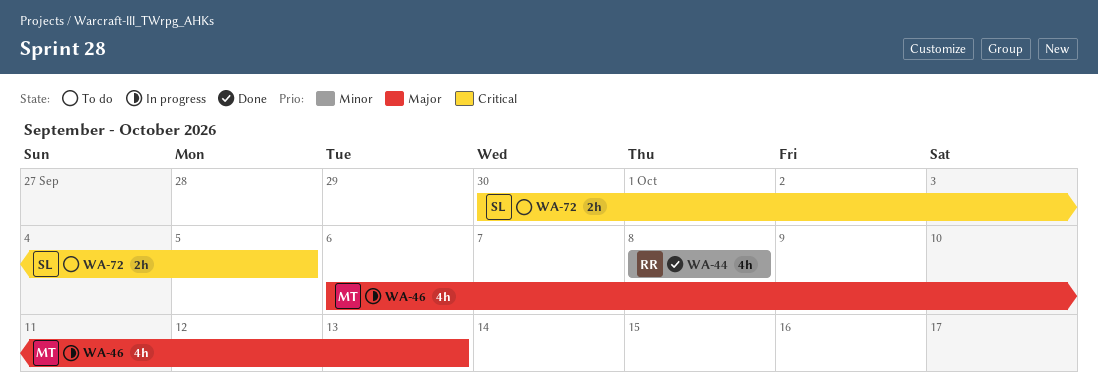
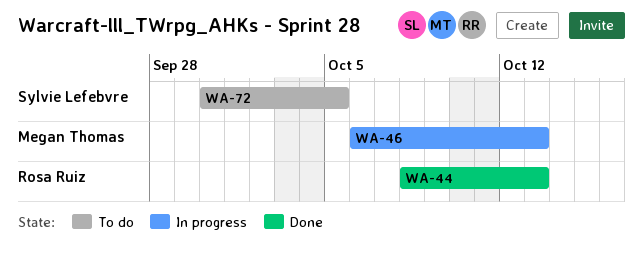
WA-44, due: Oct 8 -> Oct 13

